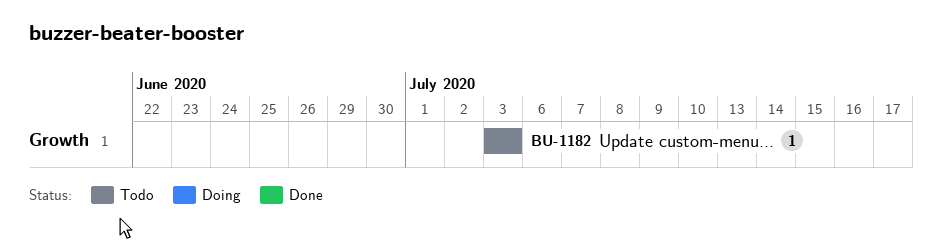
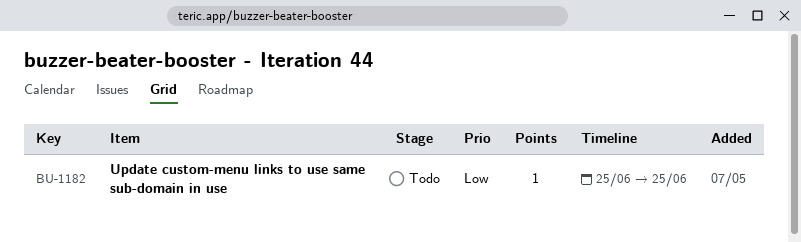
BU-1182, start: Jul 3 -> Jun 25
BU-1182, due: Jul 3 -> Jun 25

